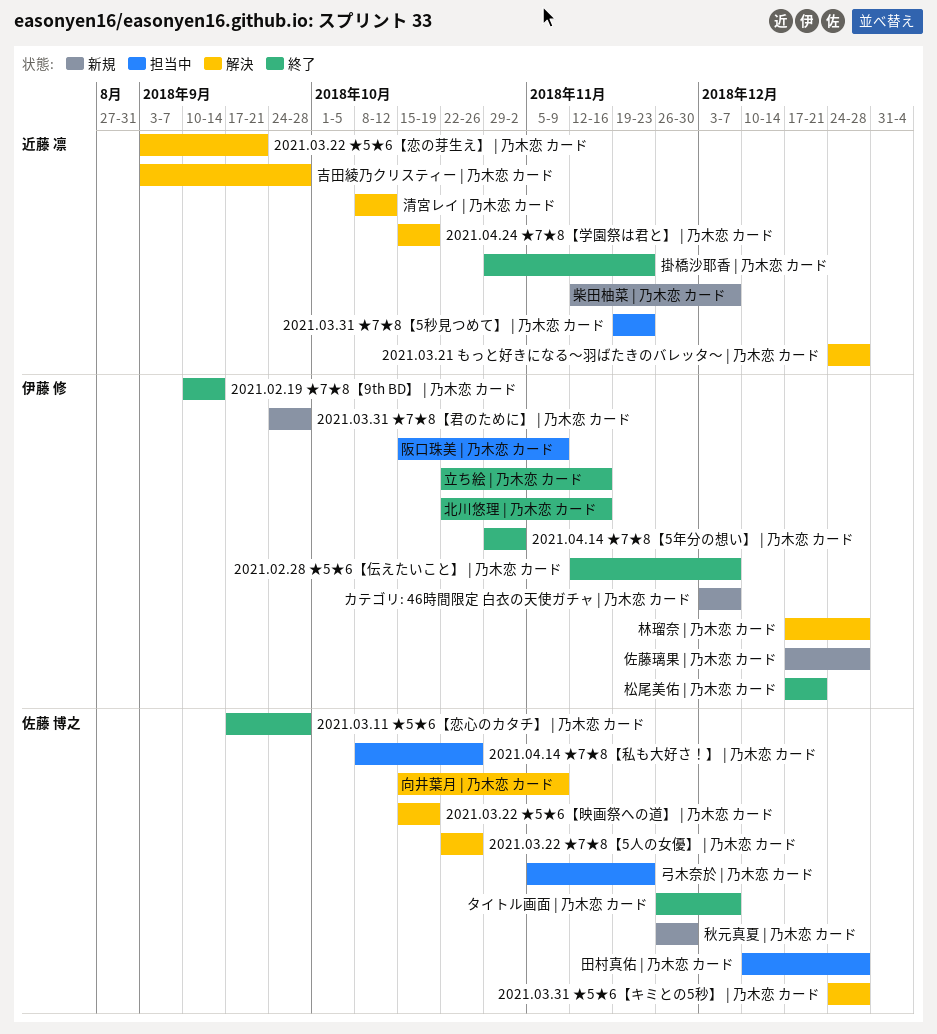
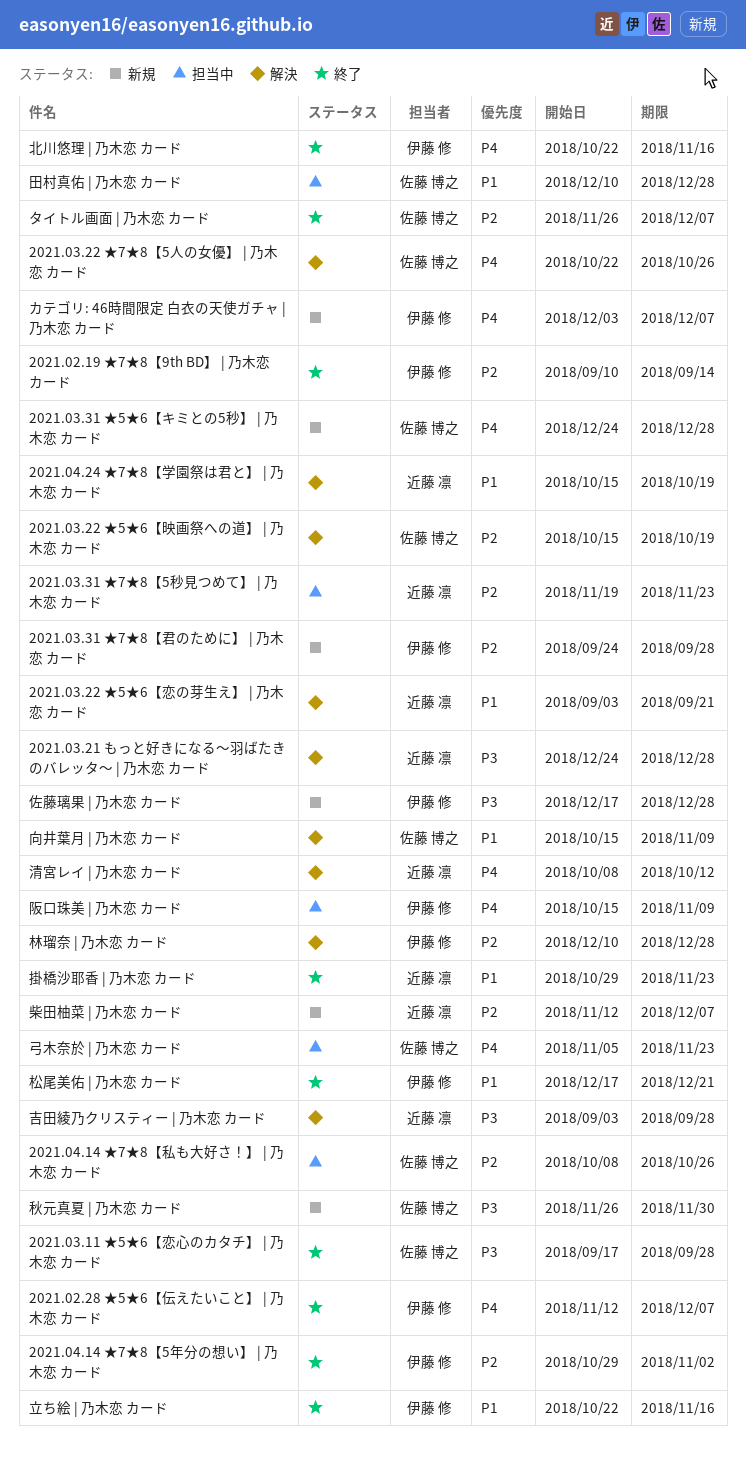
2021.03.31 ★5★6【キミとの5秒】 | 乃木恋 カード, status: 解決 -> 新規
林瑠奈 | 乃木恋 カード, start: Dec 17 -> Dec 10

